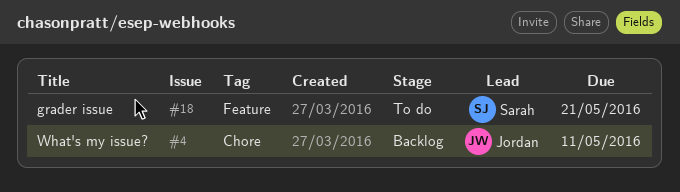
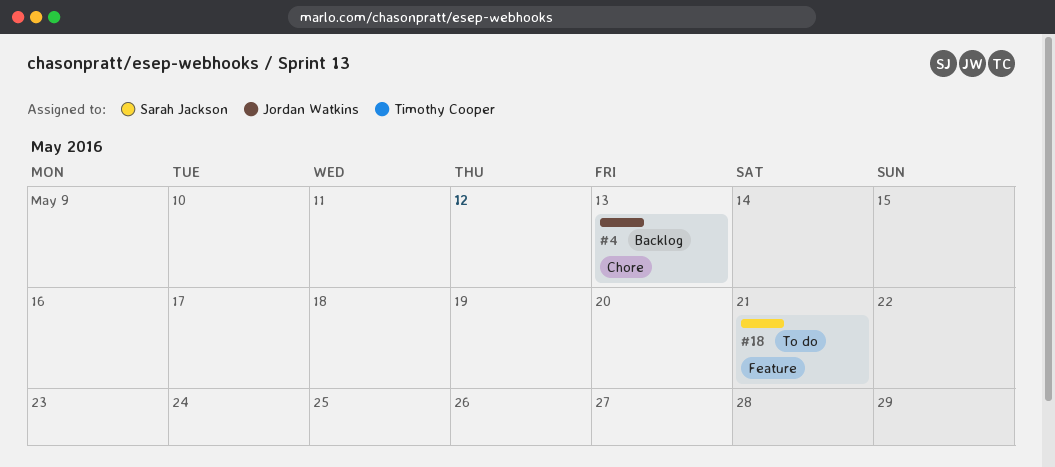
#4, due: May 11 -> May 13

